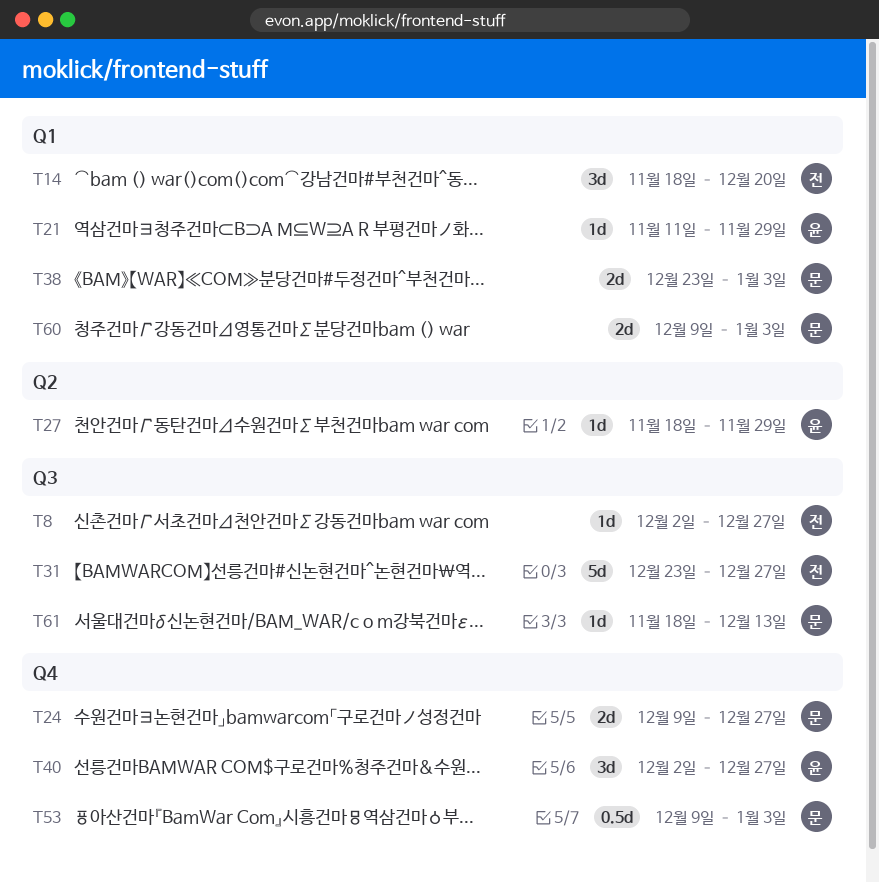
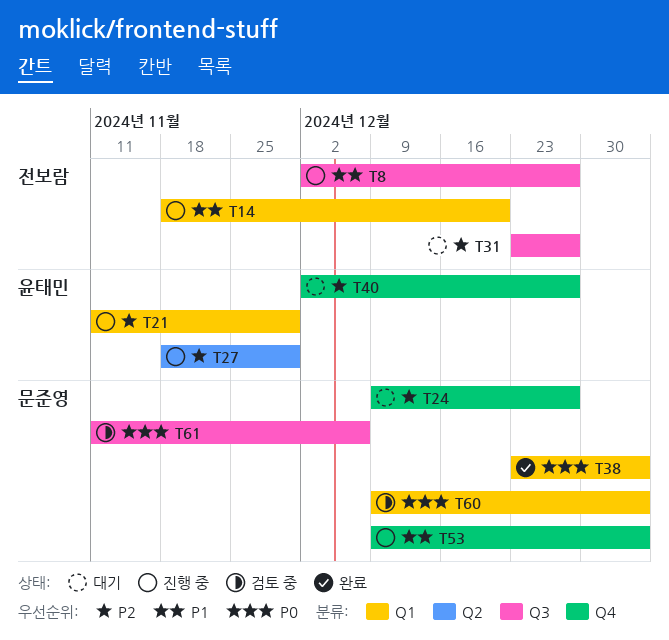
T61, start: Nov 18 -> Nov 11
T61, due: Dec 13 -> Dec 6

